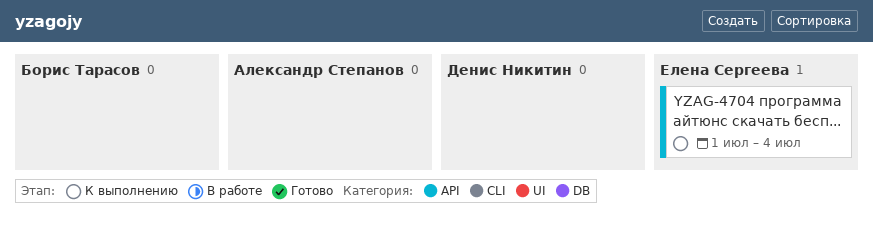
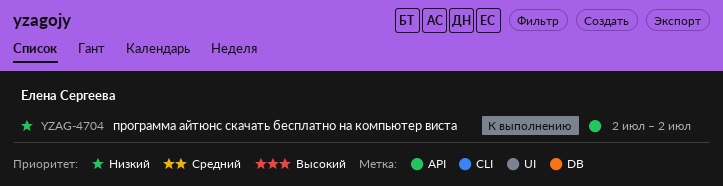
YZAG-4704, start: Jul 1 -> Jul 2
YZAG-4704, due: Jul 4 -> Jul 2

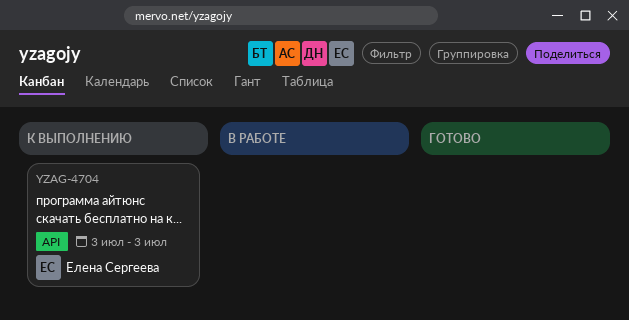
YZAG-4704, start: Jul 2 -> Jul 3
YZAG-4704, due: Jul 2 -> Jul 3

